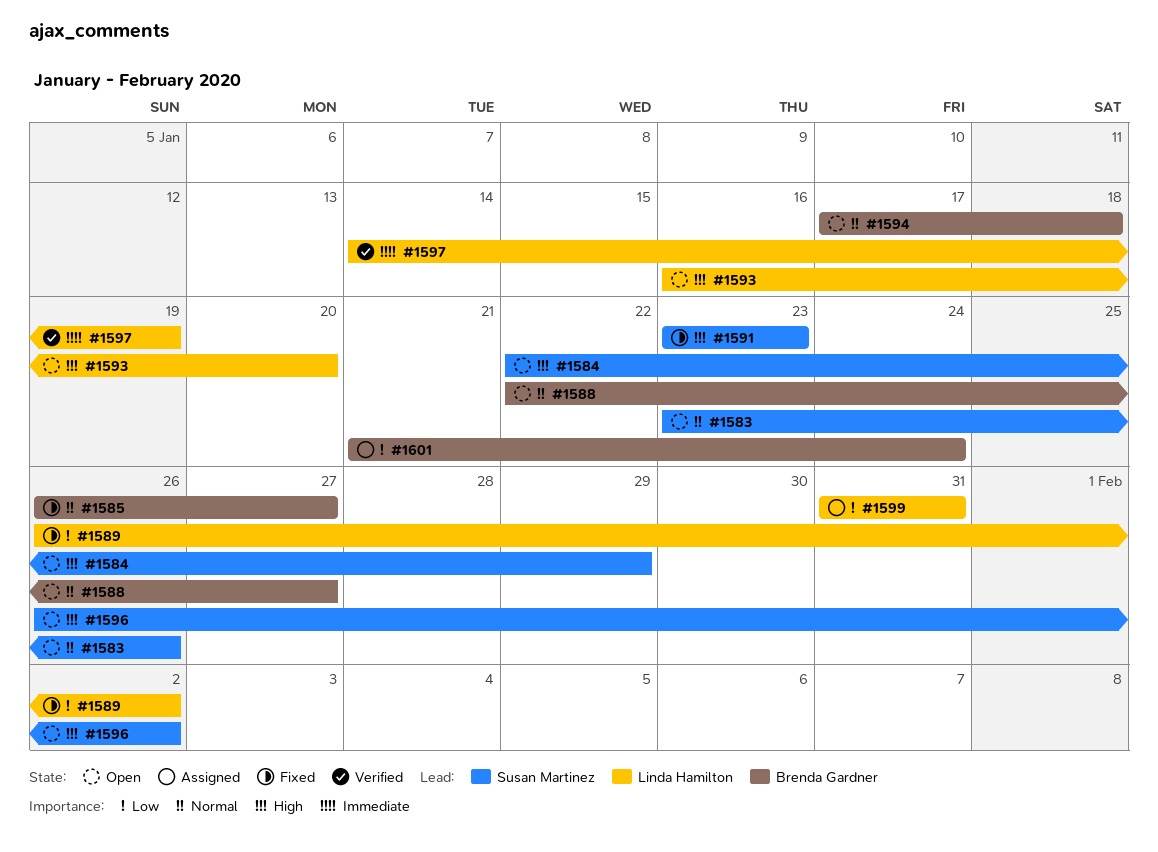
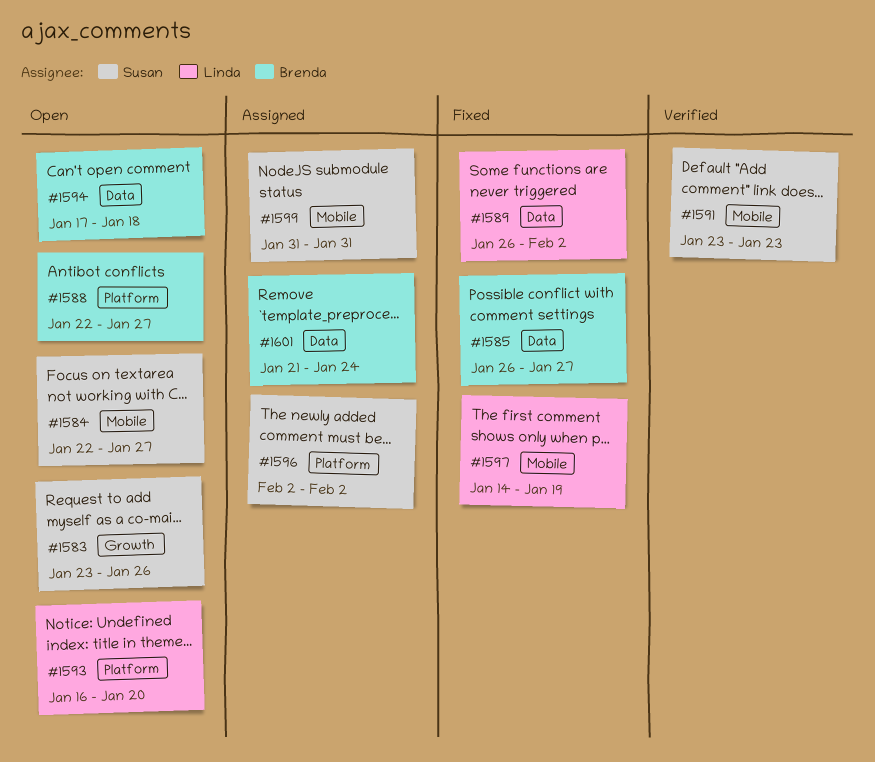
#1584, due: Jan 29 -> Jan 27
#1591, status: Fixed -> Verified
#1596, status: Open -> Assigned
#1596, start: Jan 26 -> Feb 2
#1597, status: Verified -> Fixed
#1599, owner: Linda Hamilton -> Susan Martinez

